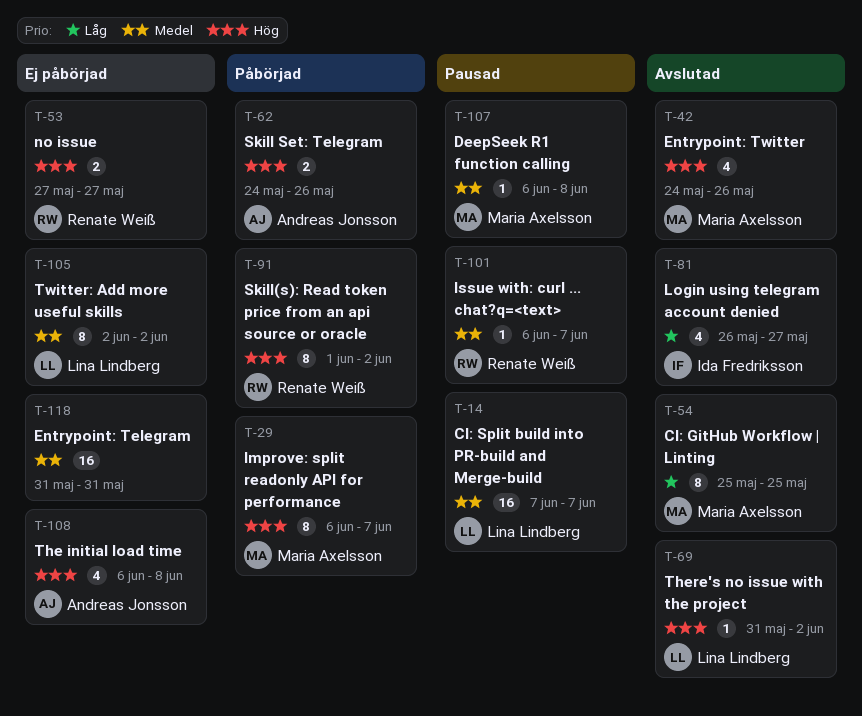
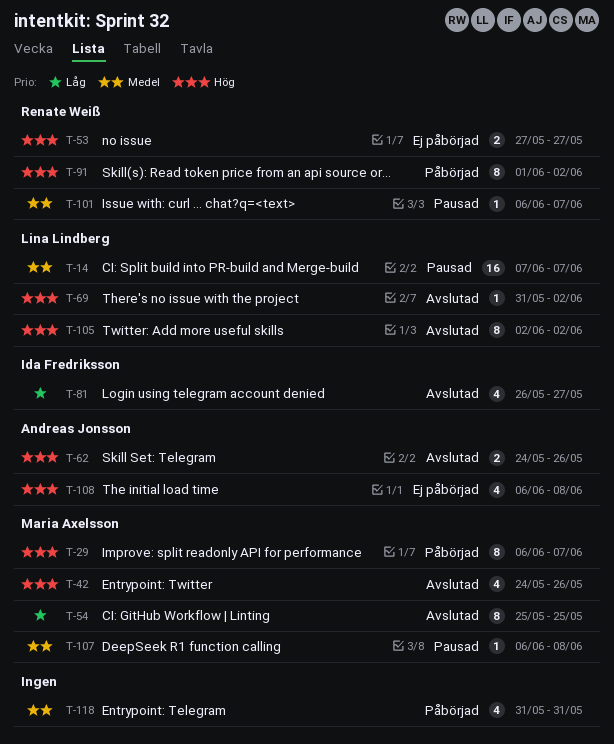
T-62, status: Påbörjad -> Avslutad
T-105, status: Ej påbörjad -> Avslutad
T-105, priority: Medel -> Hög
T-118, status: Ej påbörjad -> Påbörjad
T-118, estimate: 16 -> 4

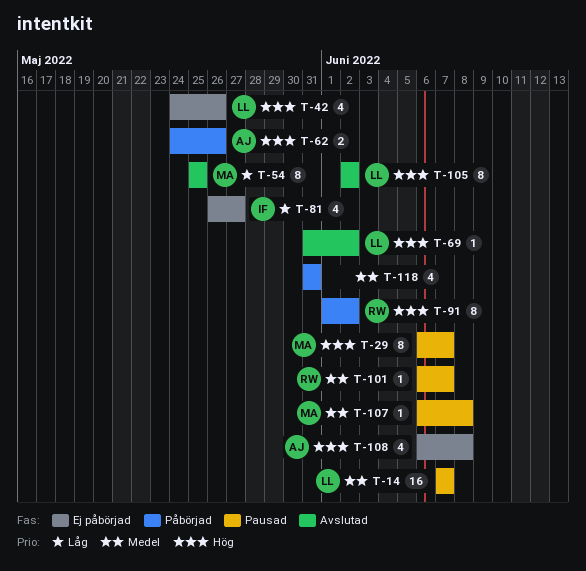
T-29, status: Påbörjad -> Pausad
T-42, status: Avslutad -> Ej påbörjad
T-42, owner: Maria Axelsson -> Lina Lindberg
T-53: present -> none
T-62, status: Avslutad -> Påbörjad
T-81, status: Avslutad -> Ej påbörjad

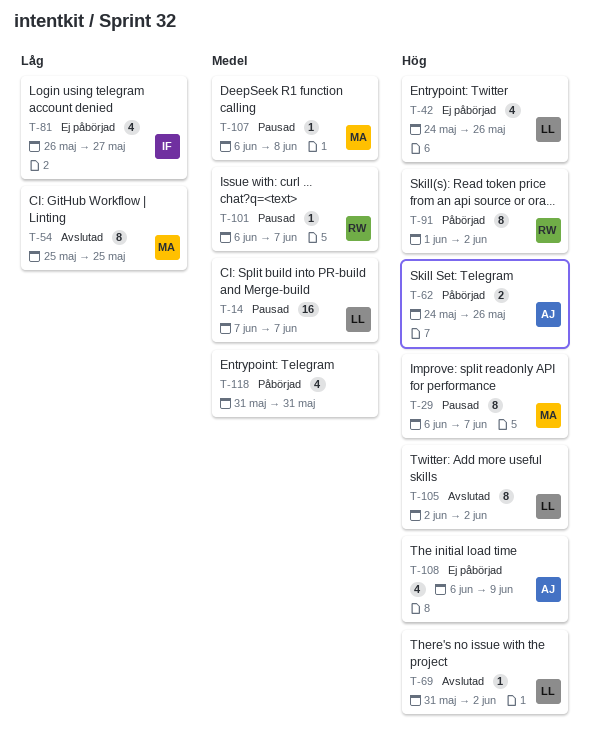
T-108, due: Jun 8 -> Jun 9

